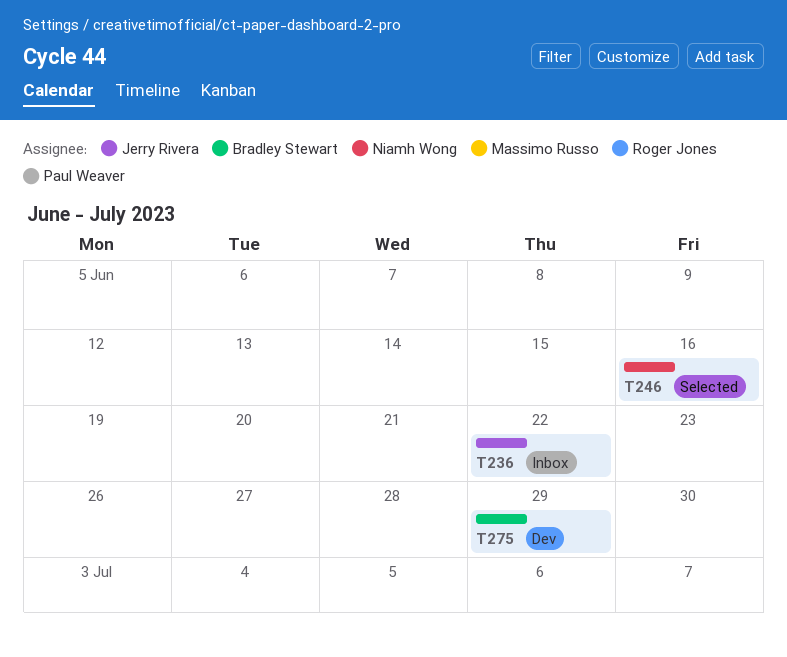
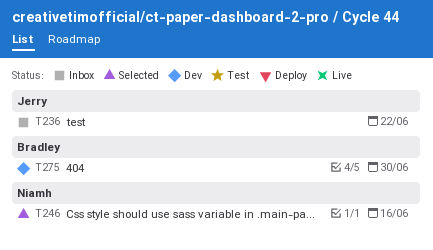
T275, due: Jun 29 -> Jun 30

